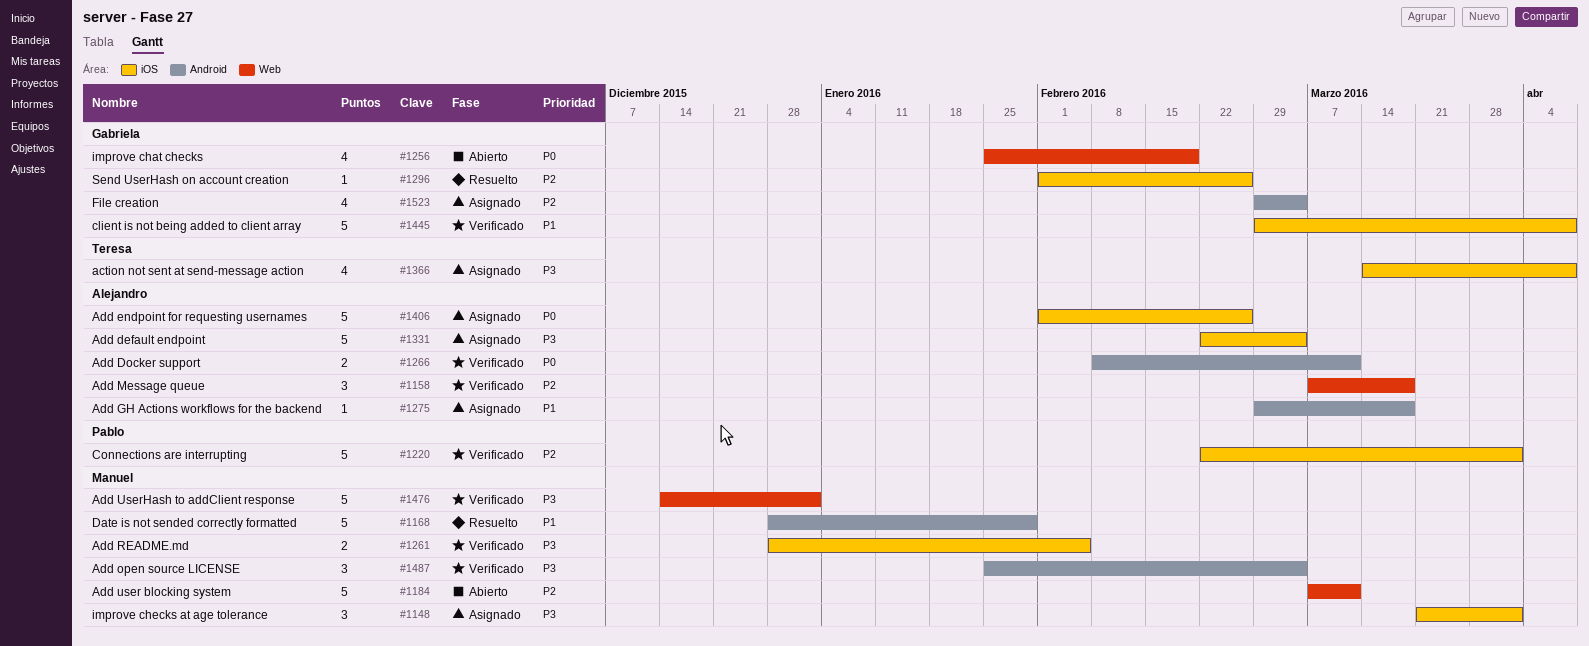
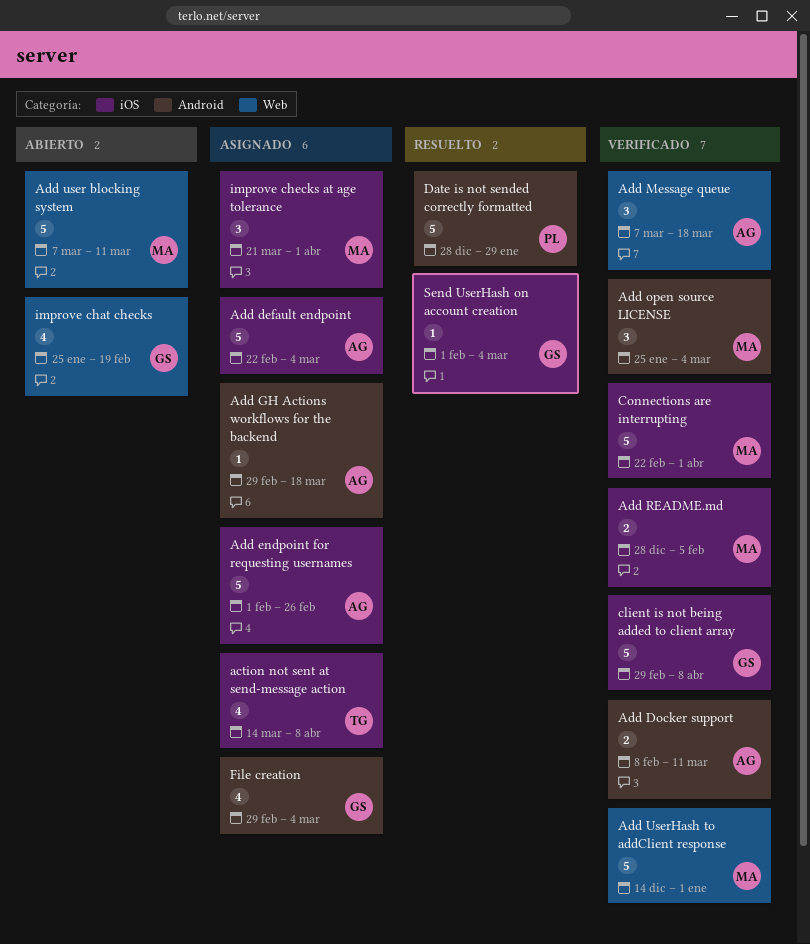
Connections are interrupting, owner: Pablo -> Manuel
Date is not sended correctly formatted, owner: Manuel -> Pablo
Send UserHash on account creation, due: Feb 26 -> Mar 4

